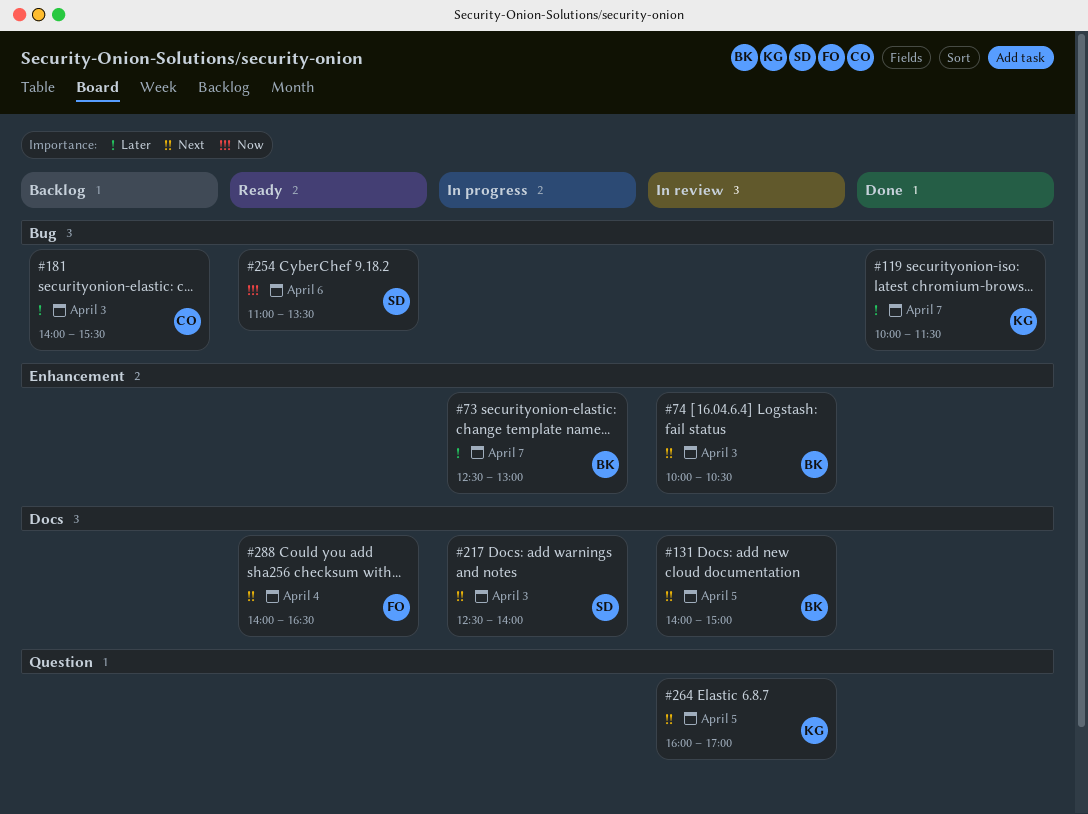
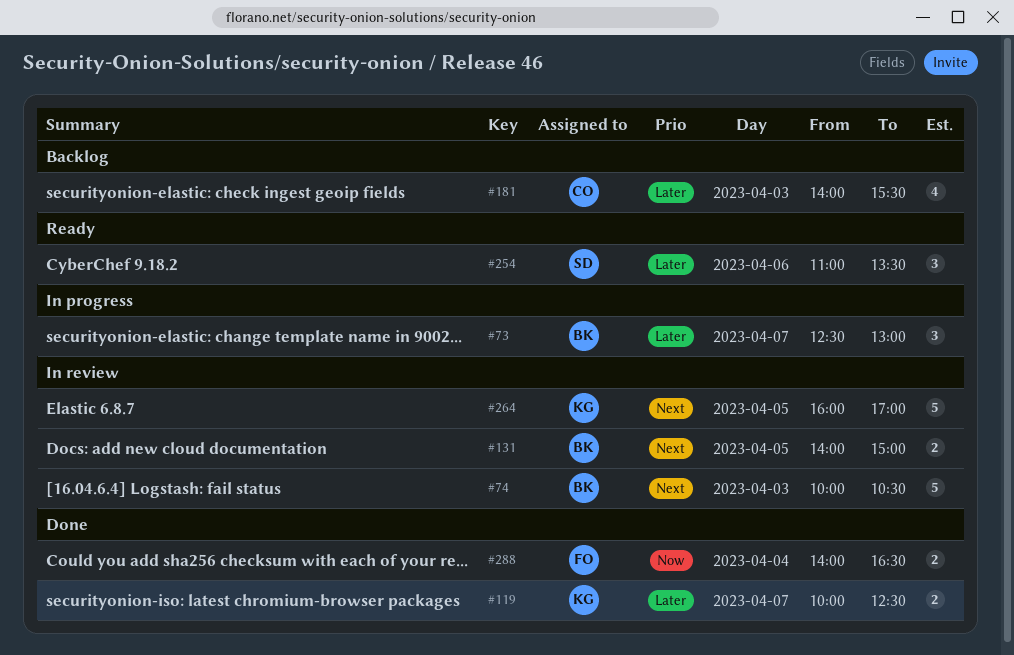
#119, ends: 11:30 -> 12:30
#217: present -> none
#254, priority: Now -> Later
#288, status: Ready -> Done
#288, priority: Next -> Now

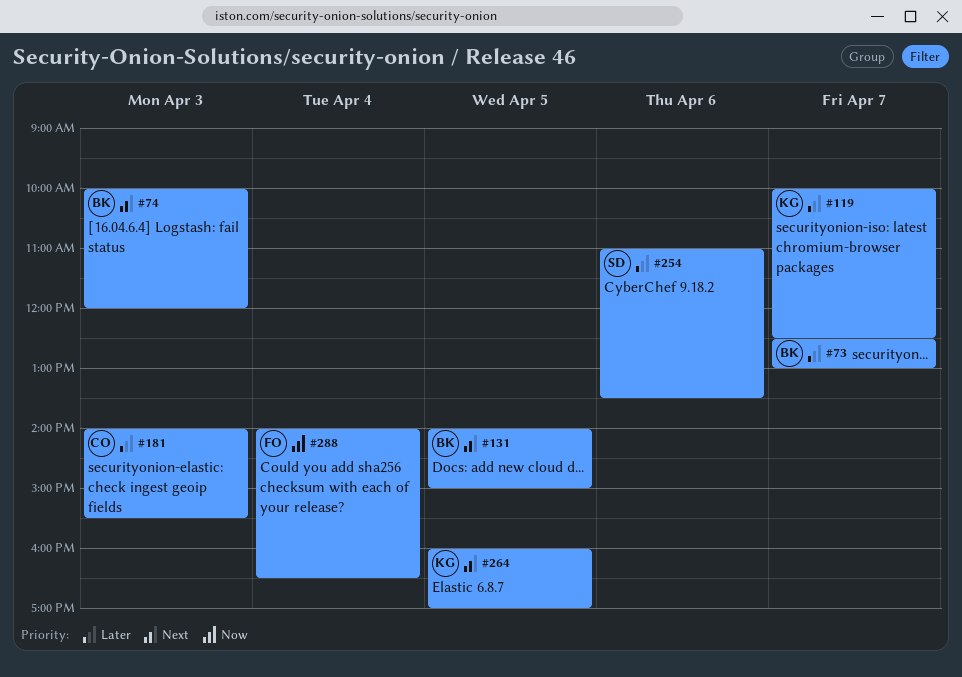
#74, ends: 10:30 -> 12:00

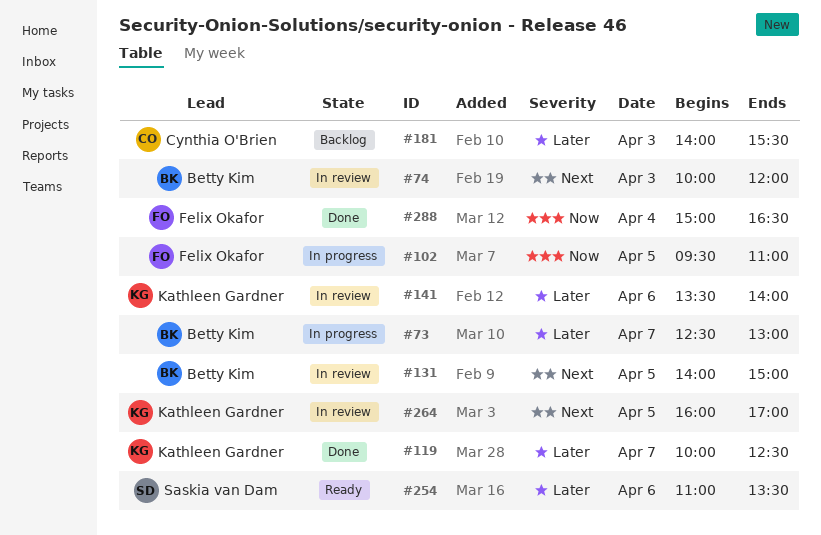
#102: none -> present
#141: none -> present
#288, begins: 14:00 -> 15:00

